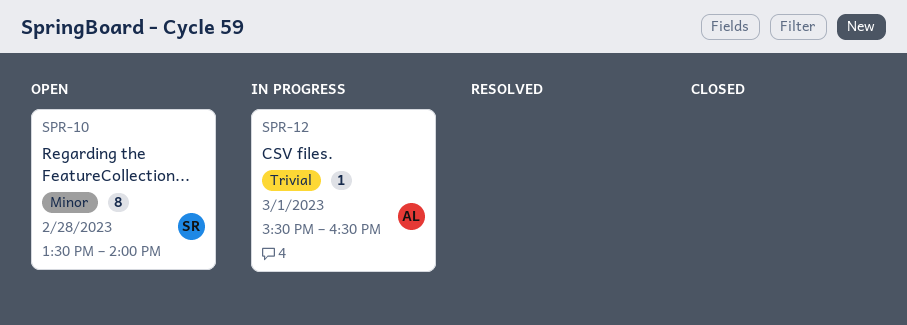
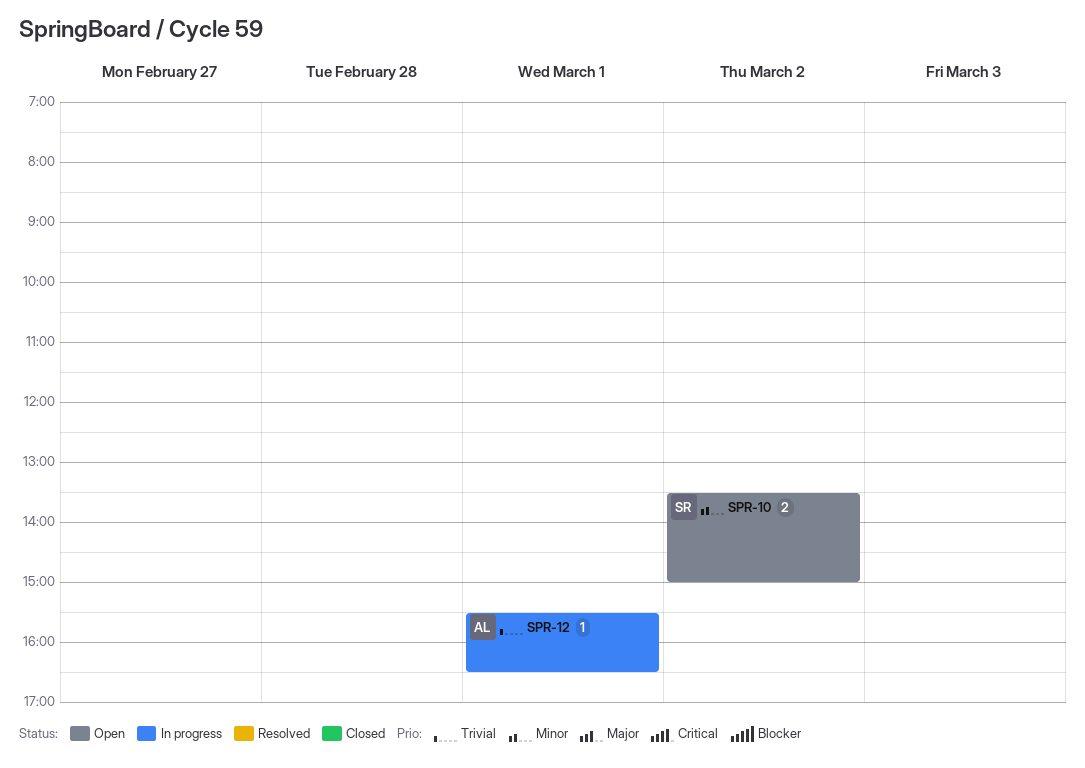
SPR-10, estimate: 8 -> 2
SPR-10, day: Feb 28 -> Mar 2
SPR-10, ends: 14:00 -> 15:00

